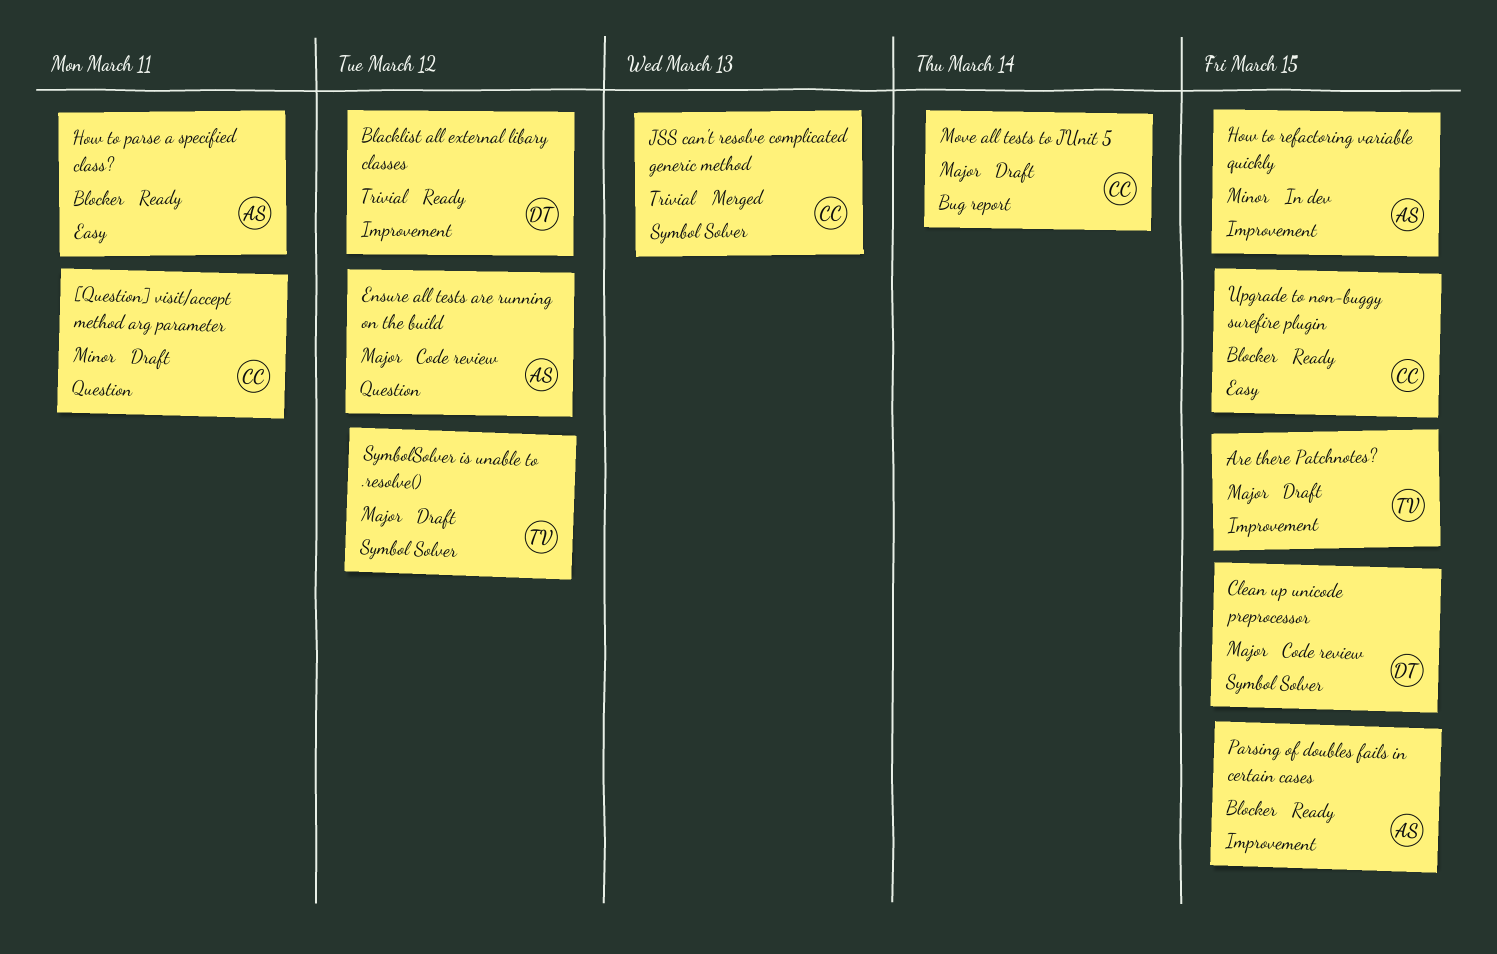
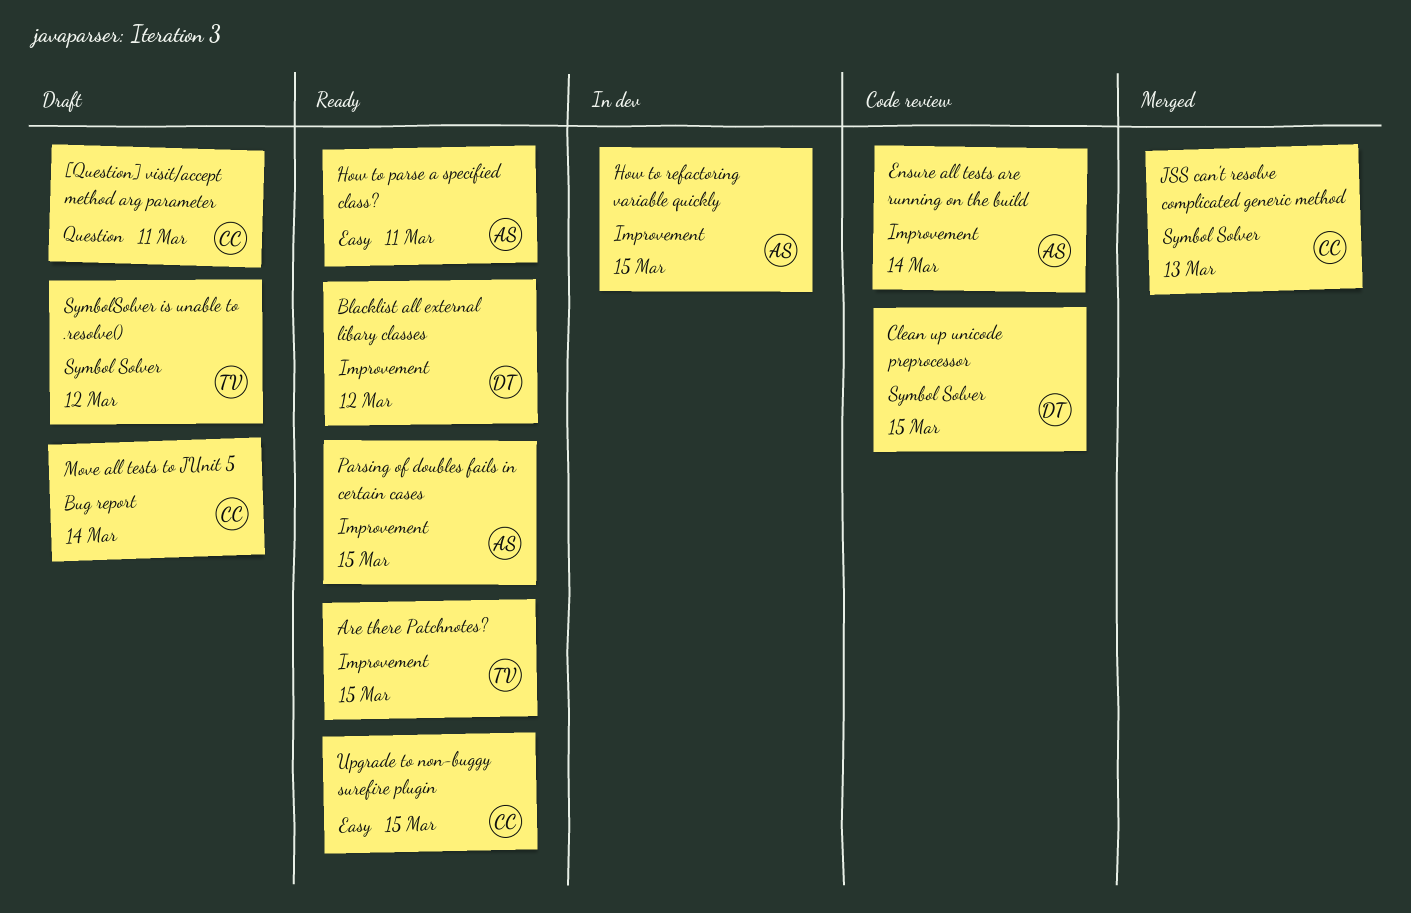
Are there Patchnotes?, status: Draft -> Ready
Ensure all tests are running on the build, label: Question -> Improvement
Ensure all tests are running on the build, due: Mar 12 -> Mar 14

